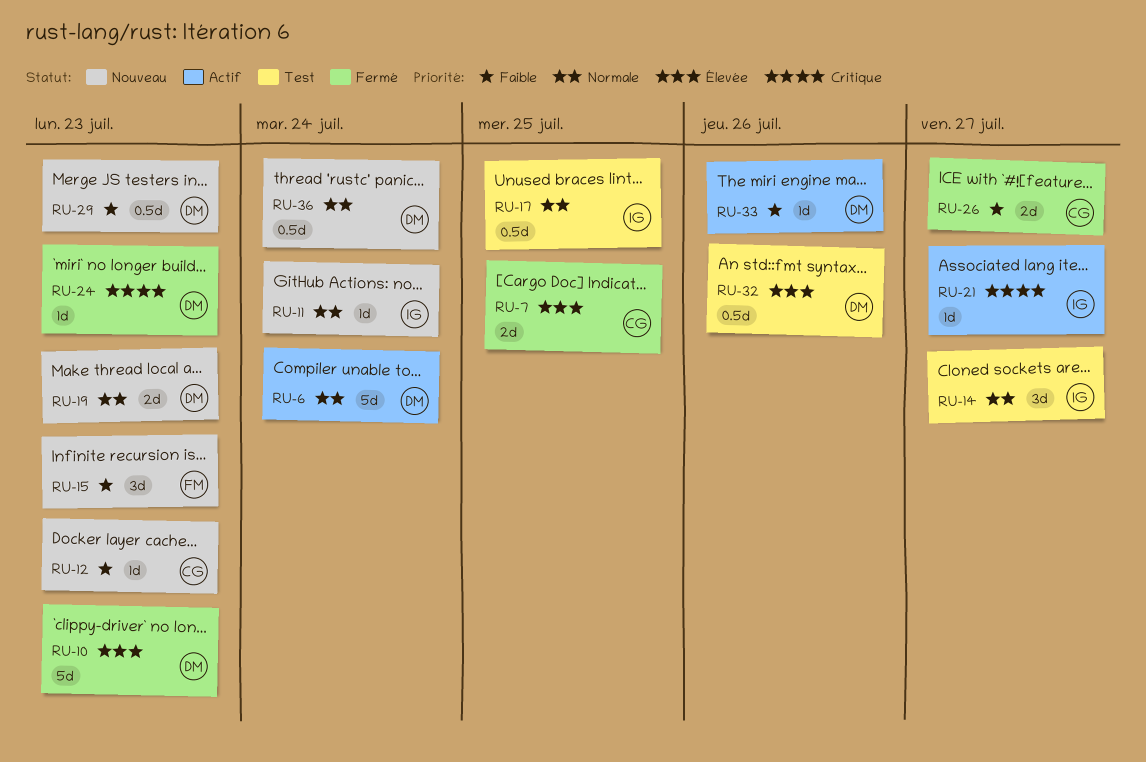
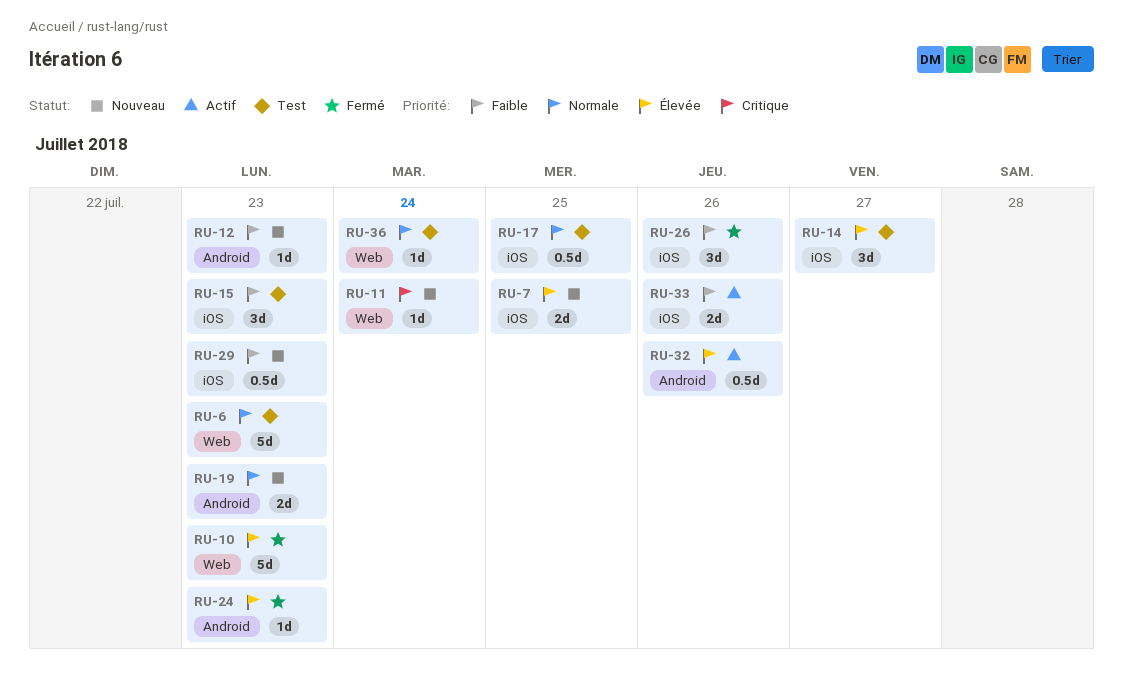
RU-6, status: Actif -> Test
RU-6, due: Jul 24 -> Jul 23
RU-7, status: Fermé -> Nouveau
RU-11, priority: Normale -> Critique
RU-14, priority: Normale -> Élevée
RU-15, status: Nouveau -> Test
RU-21: present -> none
RU-24, priority: Critique -> Élevée
RU-26, estimate: 2d -> 3d
RU-26, due: Jul 27 -> Jul 26
RU-32, status: Test -> Actif
RU-33, estimate: 1d -> 2d
RU-36, status: Nouveau -> Test
RU-36, estimate: 0.5d -> 1d

